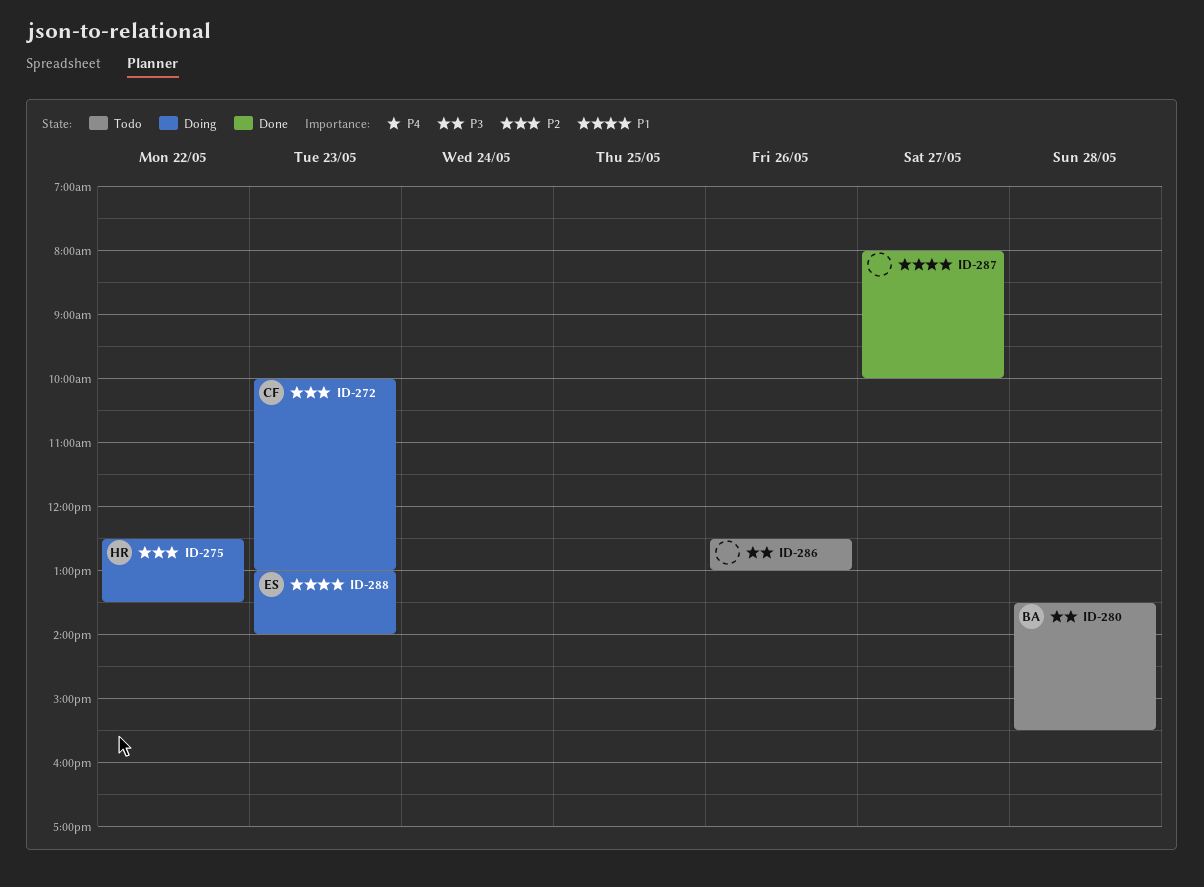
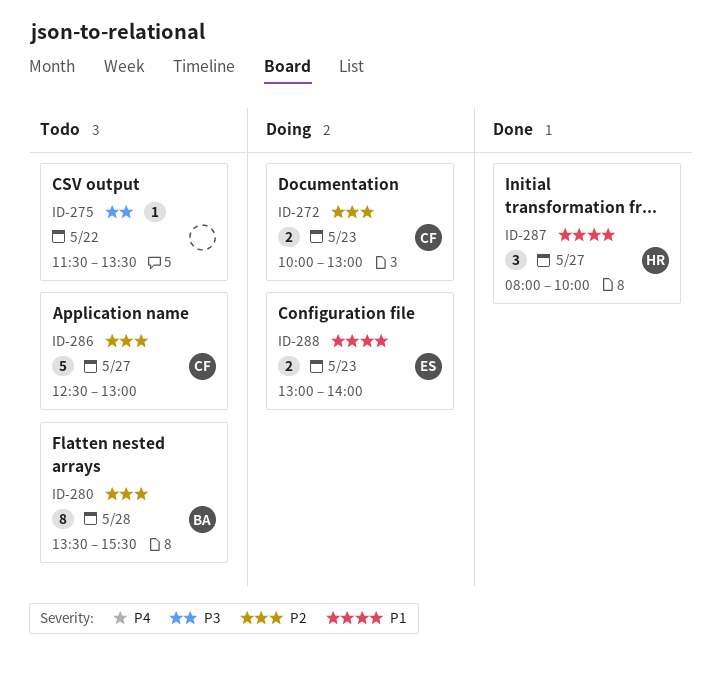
ID-275, status: Doing -> Todo
ID-275, owner: HR -> none
ID-275, priority: P2 -> P3
ID-275, begins: 12:30 -> 11:30
ID-280, priority: P3 -> P2
ID-286, owner: none -> CF
ID-286, priority: P3 -> P2
ID-286, day: May 26 -> May 27
ID-287, owner: none -> HR

